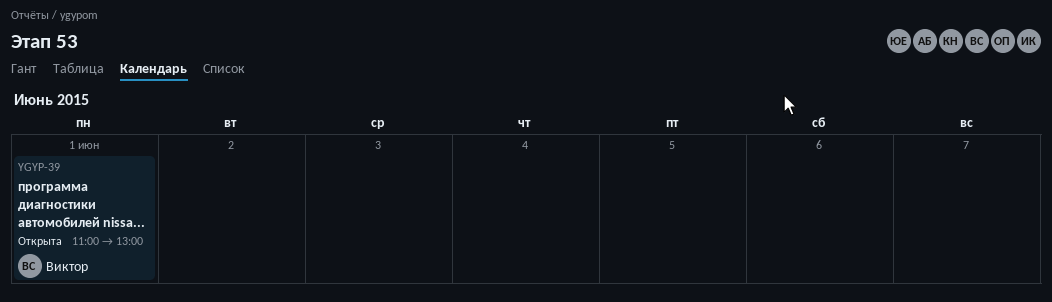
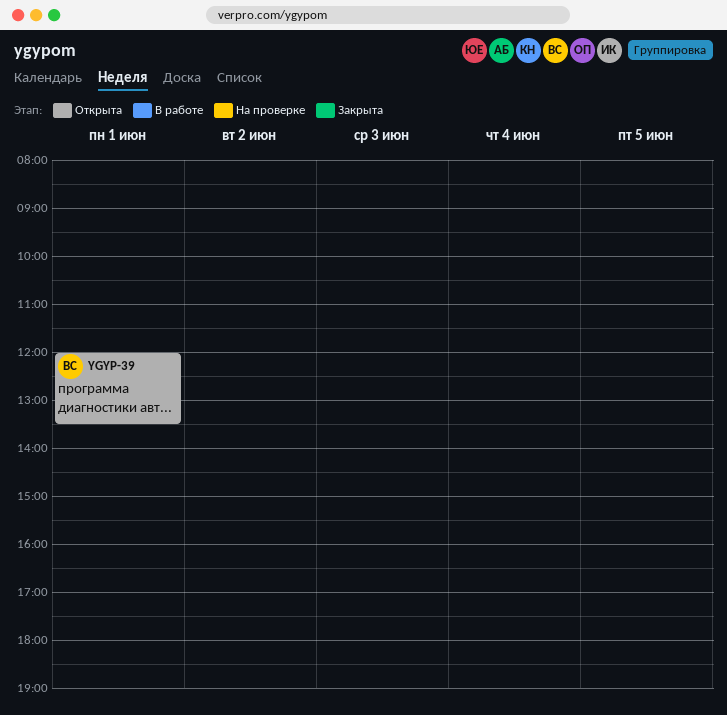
YGYP-39, begins: 11:00 -> 12:00
YGYP-39, ends: 13:00 -> 13:30

